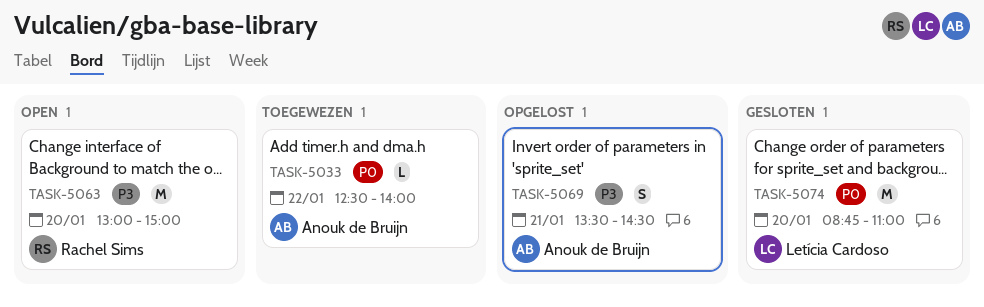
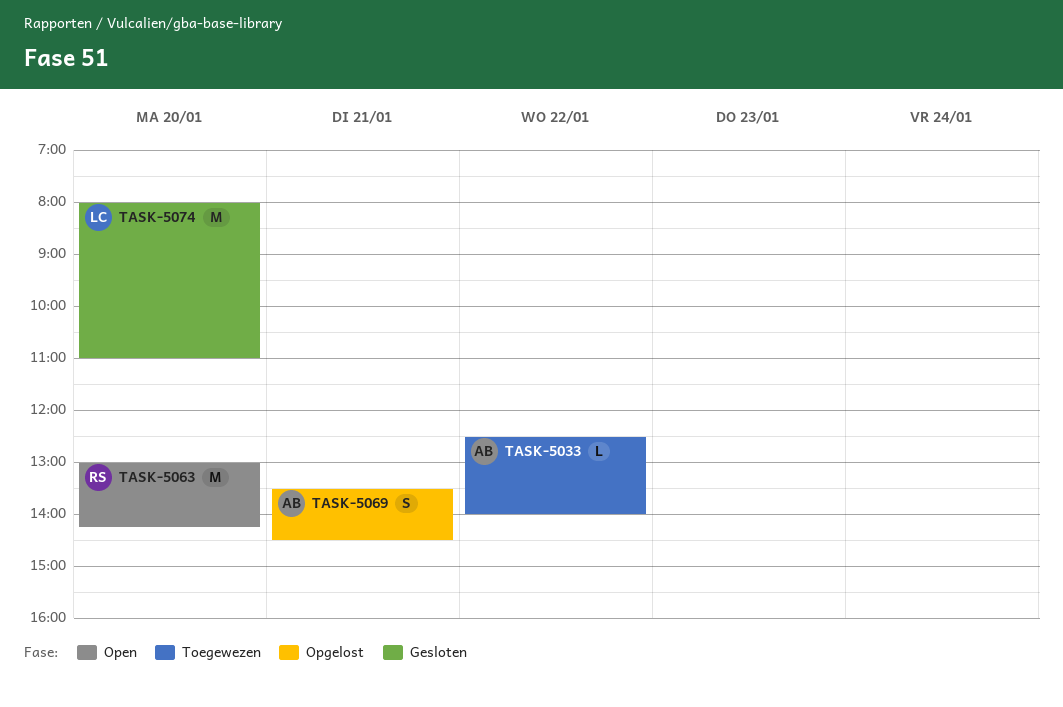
TASK-5063, ends: 15:00 -> 14:15
TASK-5074, begins: 08:45 -> 08:00

